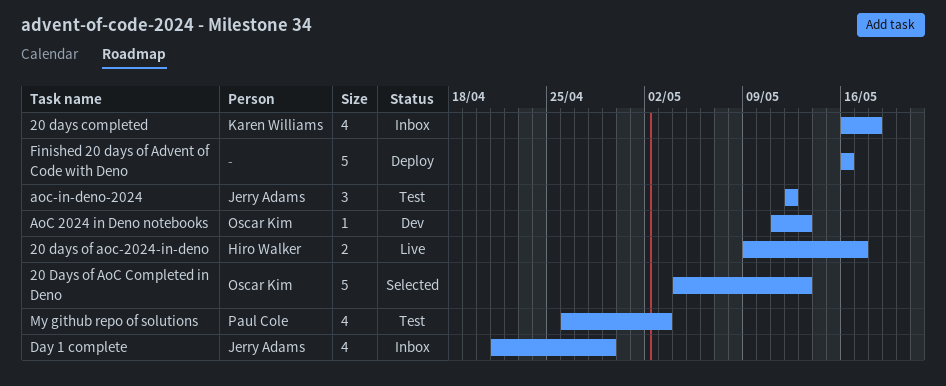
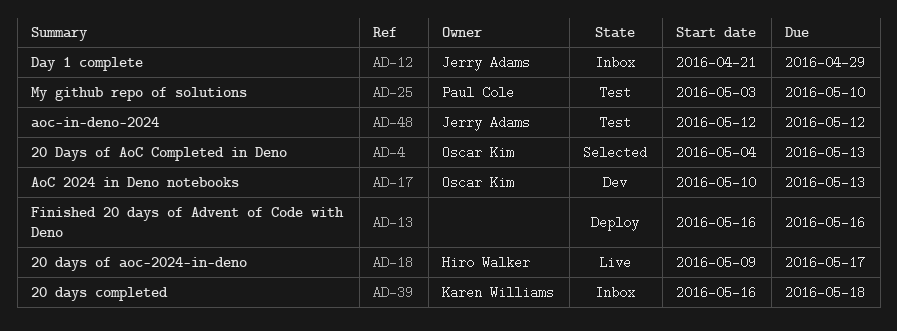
AoC 2024 in Deno notebooks, start: May 11 -> May 10
My github repo of solutions, start: Apr 26 -> May 3
My github repo of solutions, due: May 3 -> May 10

